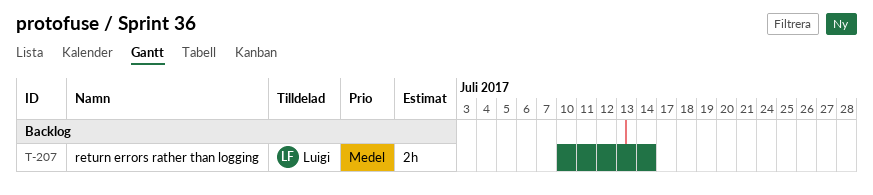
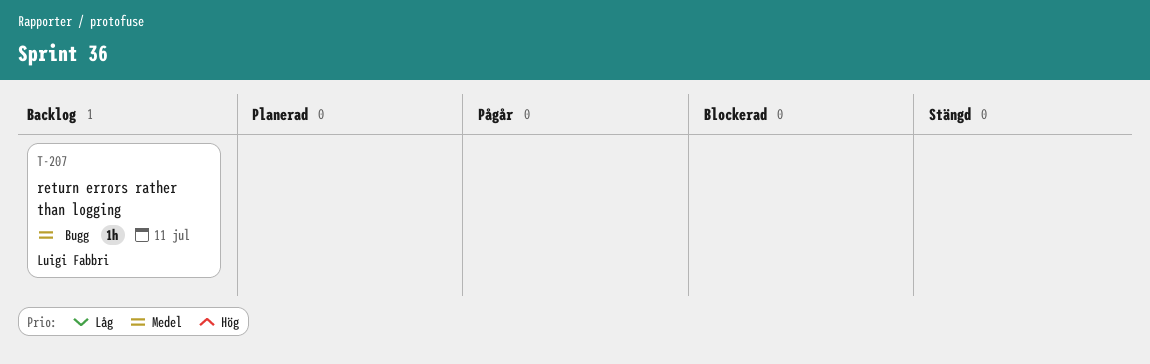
T-207, estimate: 2h -> 1h
T-207, due: Jul 14 -> Jul 11

